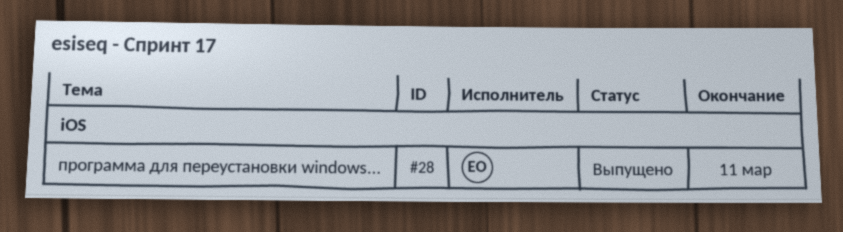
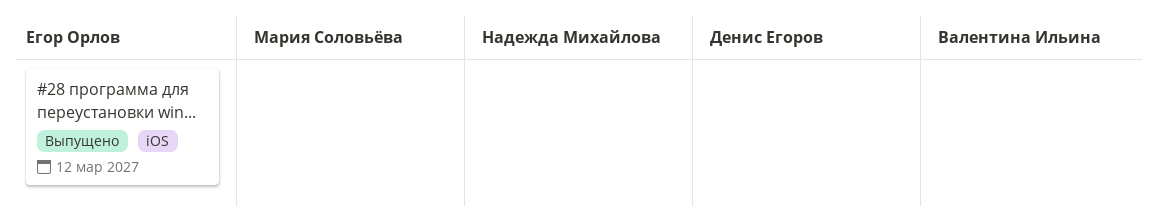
#28, due: Mar 11 -> Mar 12

